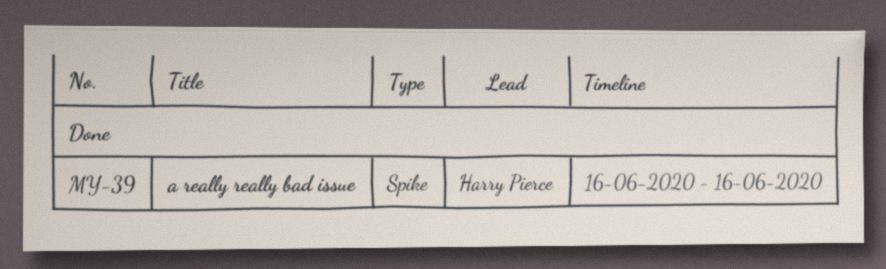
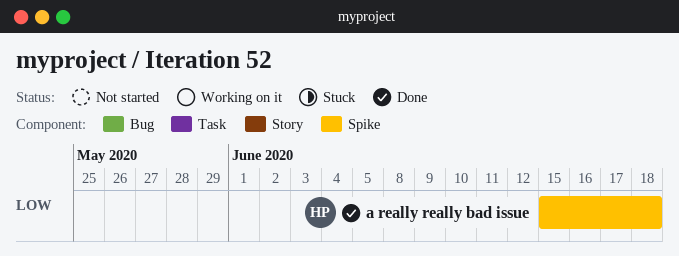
a really really bad issue, start: Jun 16 -> Jun 15
a really really bad issue, due: Jun 16 -> Jun 18

